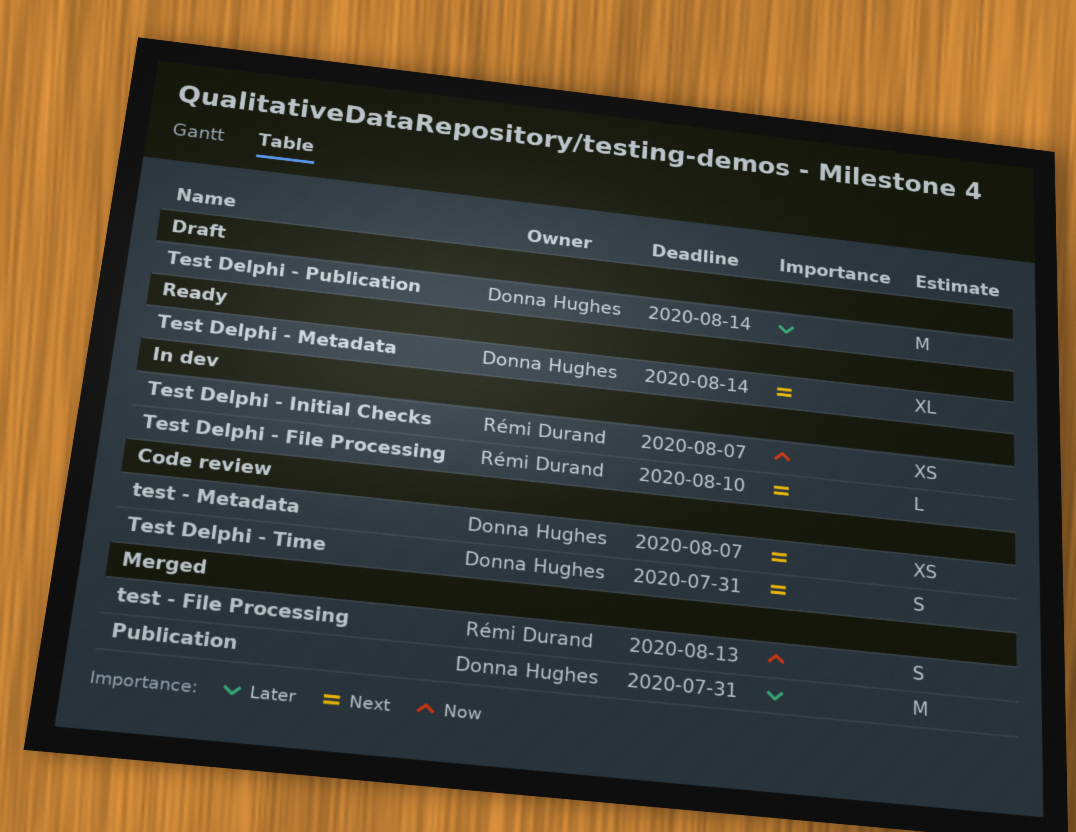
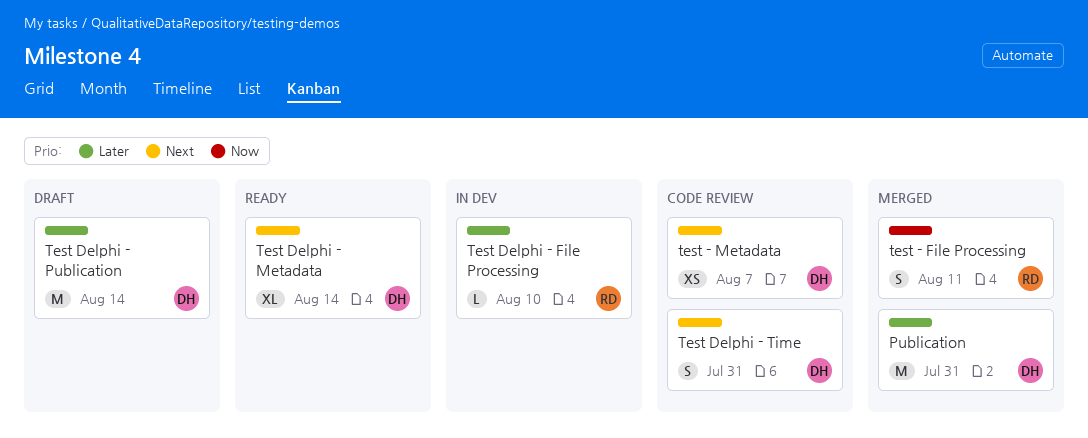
test - File Processing, due: Aug 13 -> Aug 11
Test Delphi - File Processing, priority: Next -> Later
Test Delphi - Initial Checks: present -> none

